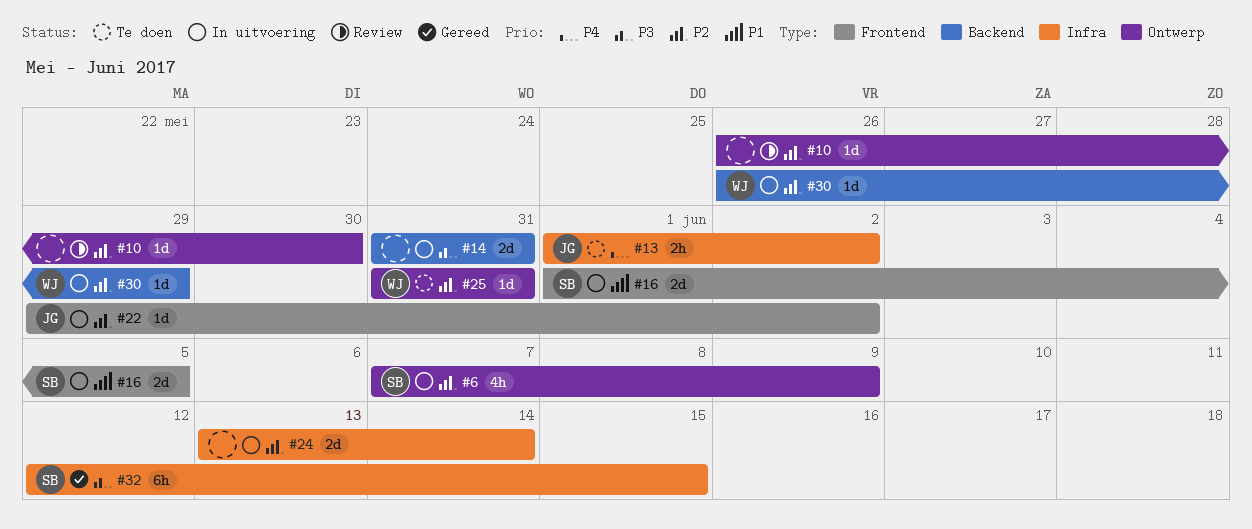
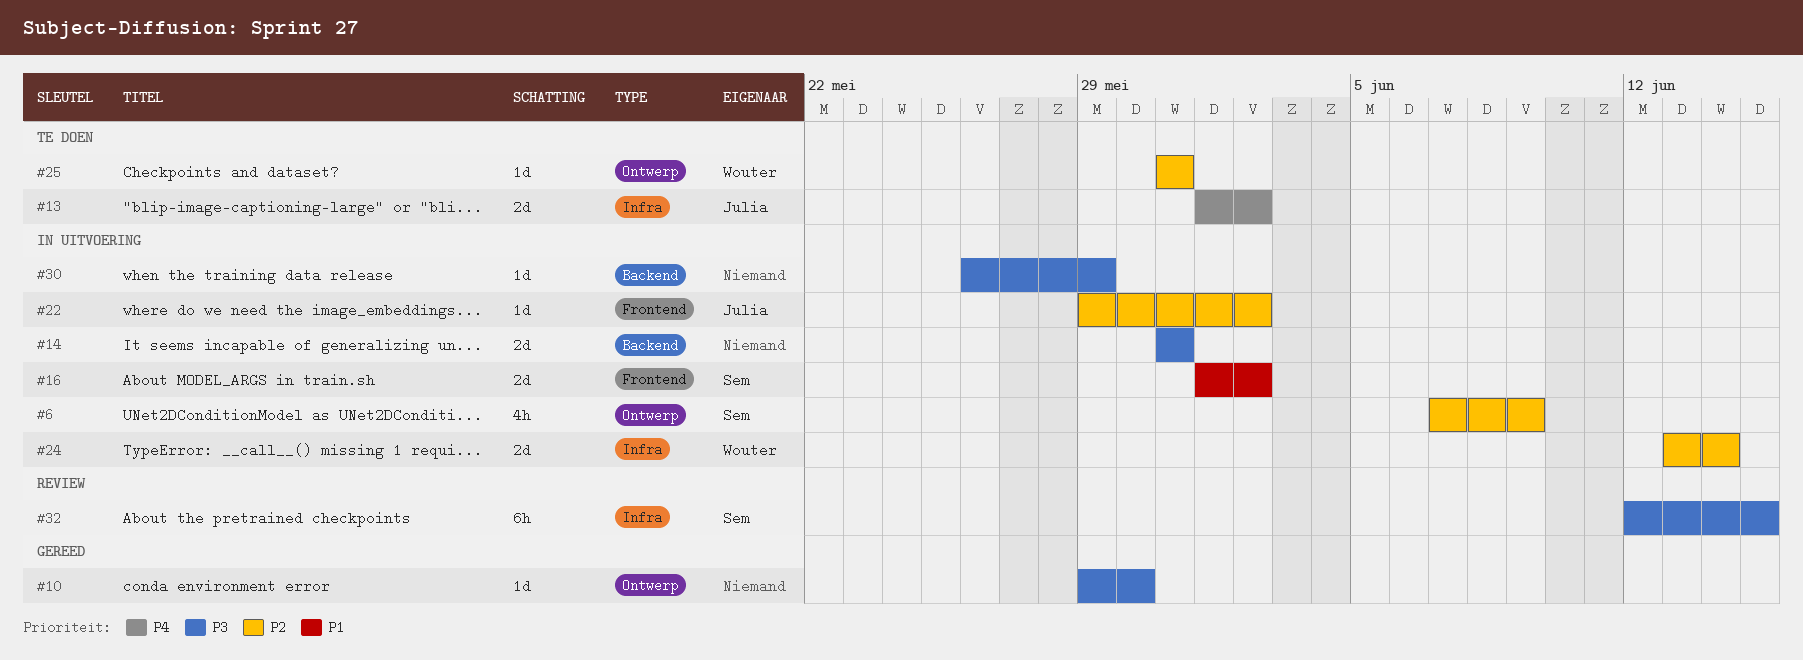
#10, status: Review -> Gereed
#10, priority: P2 -> P3
#10, start: May 26 -> May 29
#13, estimate: 2h -> 2d
#16, due: Jun 5 -> Jun 2
#24, owner: none -> Wouter
#30, owner: Wouter -> none
#30, priority: P2 -> P3
#32, status: Gereed -> Review

